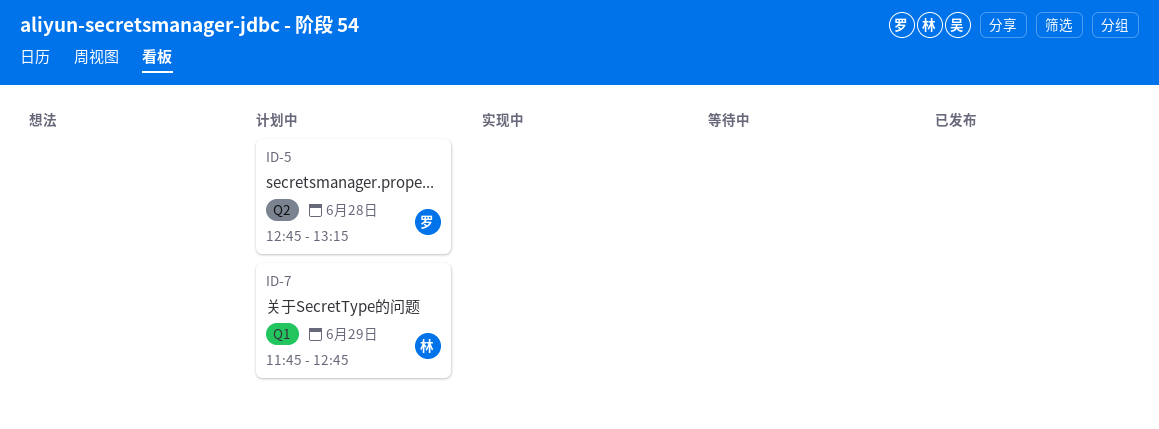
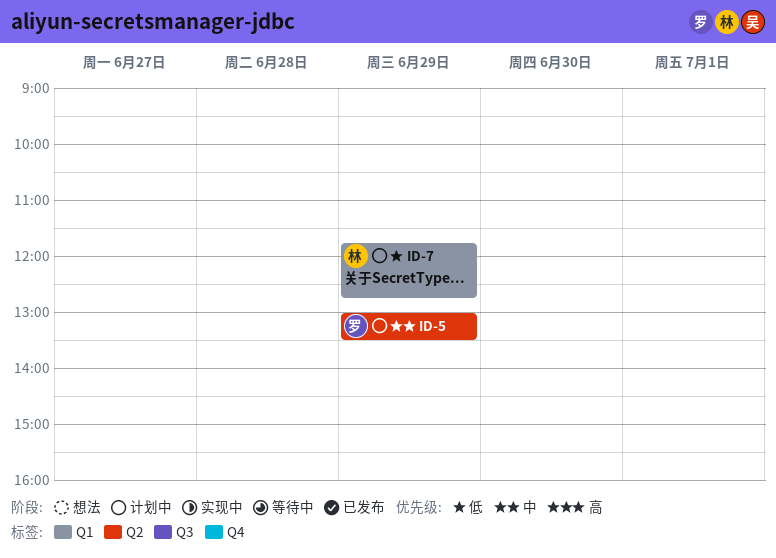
ID-5, day: Jun 28 -> Jun 29
ID-5, begins: 12:45 -> 13:00
ID-5, ends: 13:15 -> 13:30

